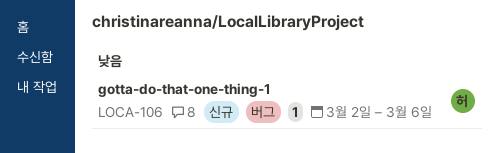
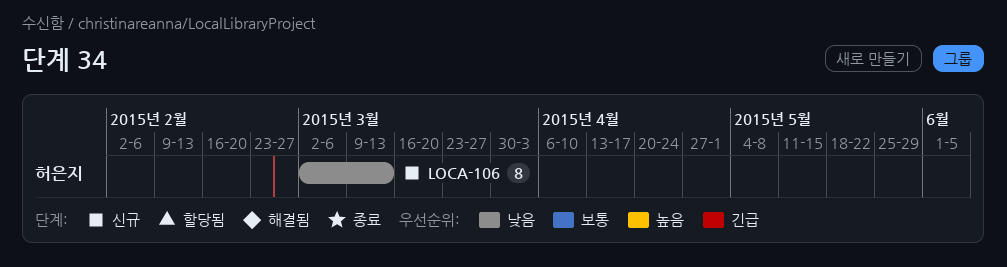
LOCA-106, estimate: 1 -> 8
LOCA-106, due: Mar 6 -> Mar 13

